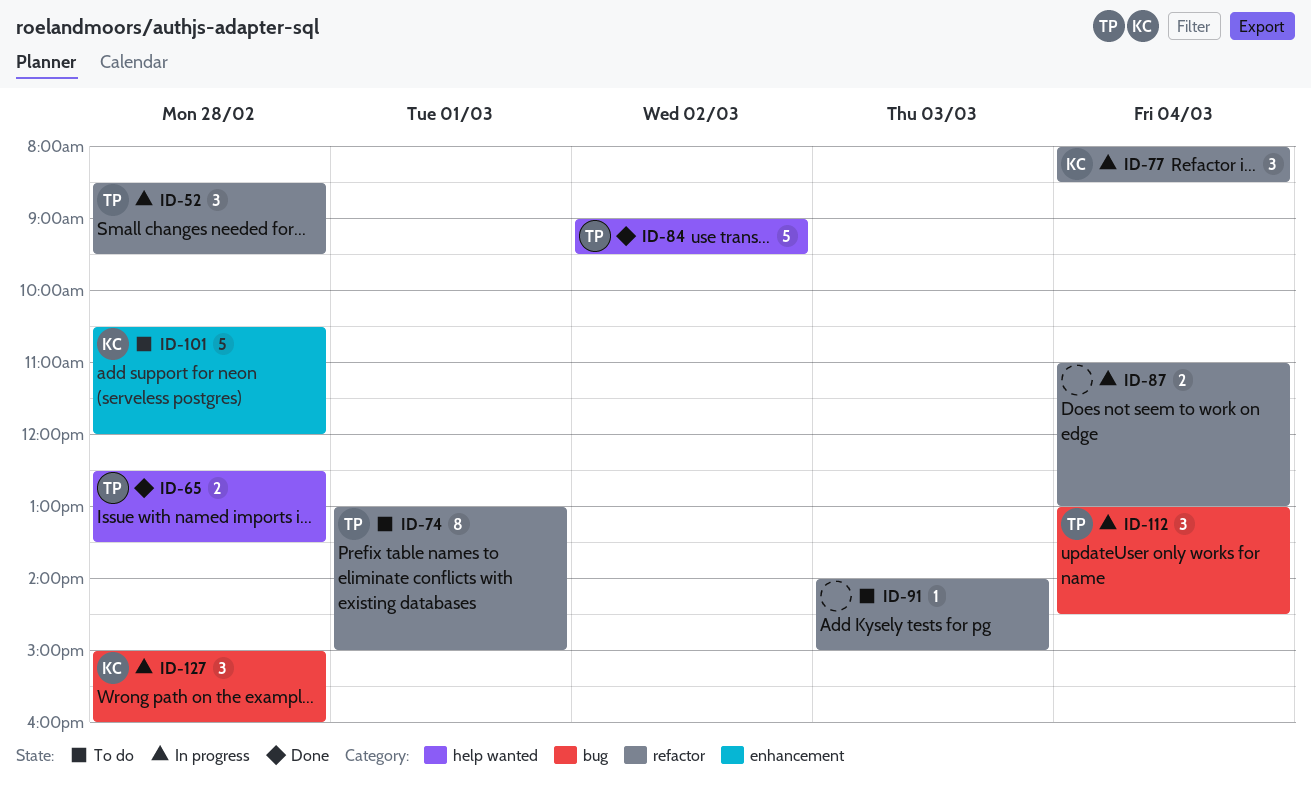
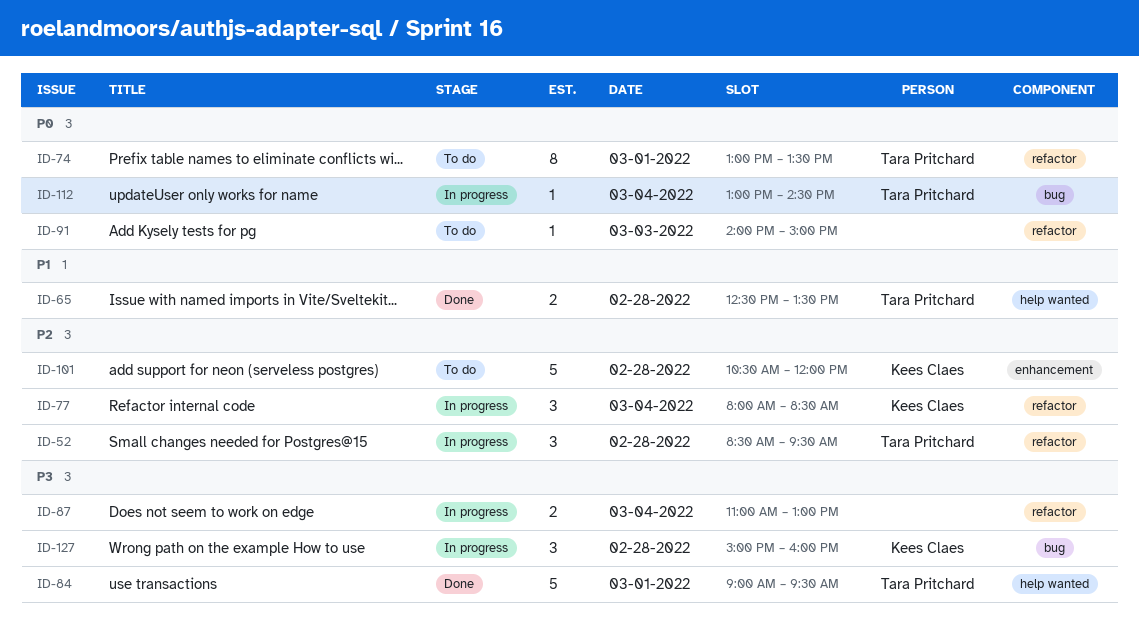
ID-74, ends: 15:00 -> 13:30
ID-84, day: Mar 2 -> Mar 1
ID-112, estimate: 3 -> 1

